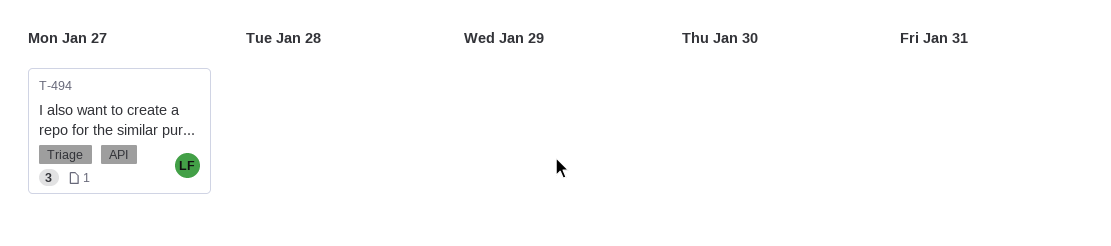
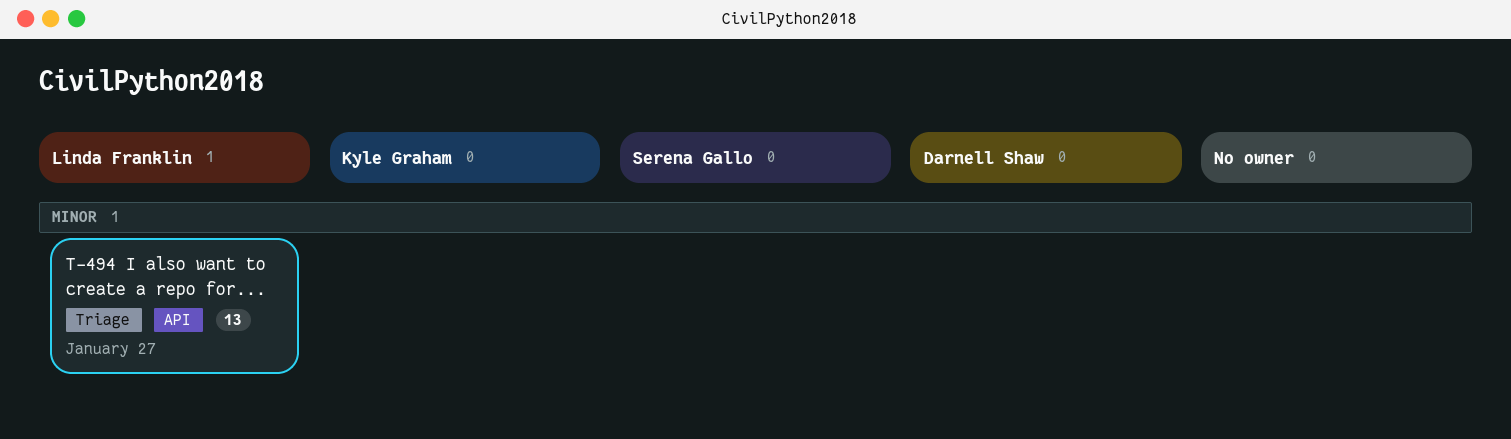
T-494, estimate: 3 -> 13

